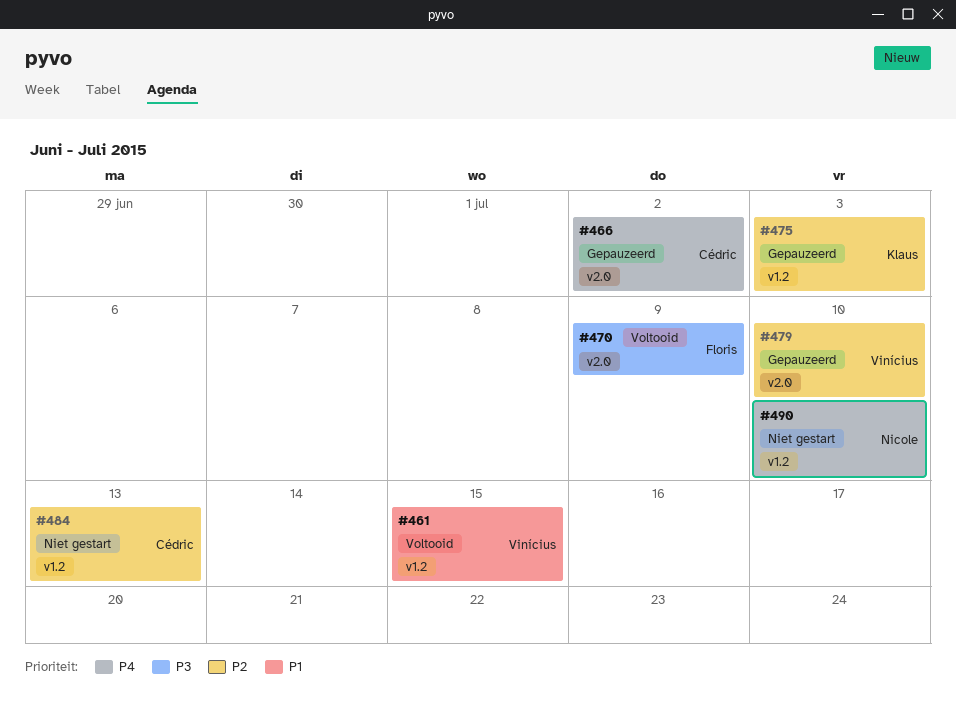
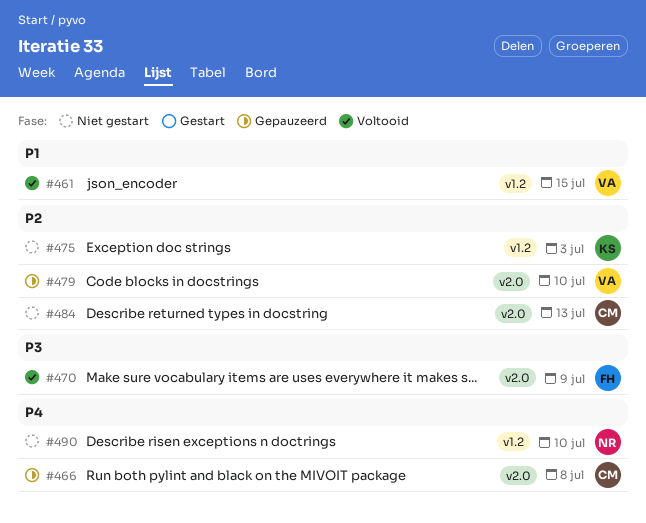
#466, due: Jul 2 -> Jul 8
#475, status: Gepauzeerd -> Niet gestart
#484, label: v1.2 -> v2.0

